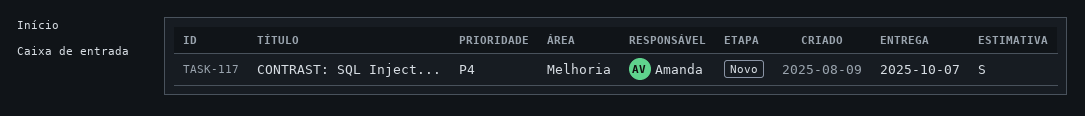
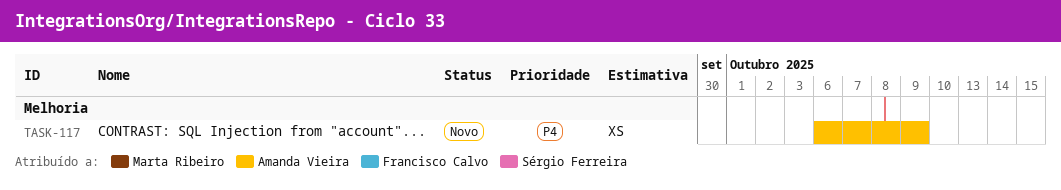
TASK-117, estimate: S -> XS
TASK-117, due: Oct 7 -> Oct 9

